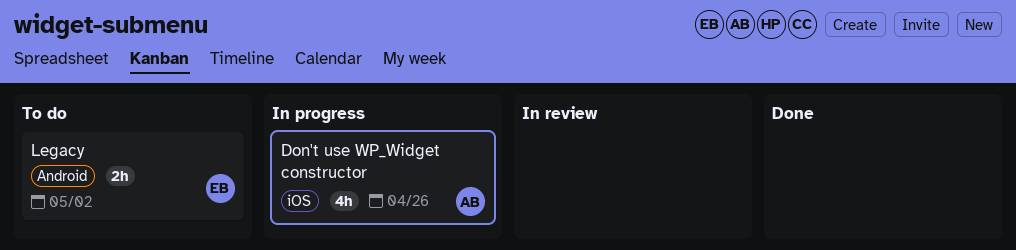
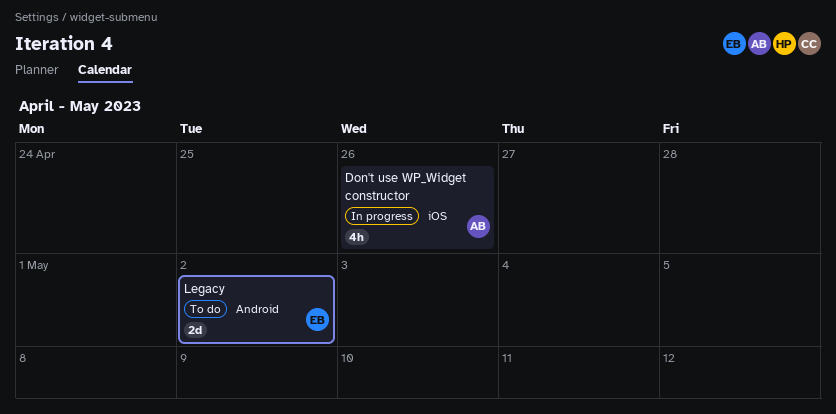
Legacy, estimate: 2h -> 2d

